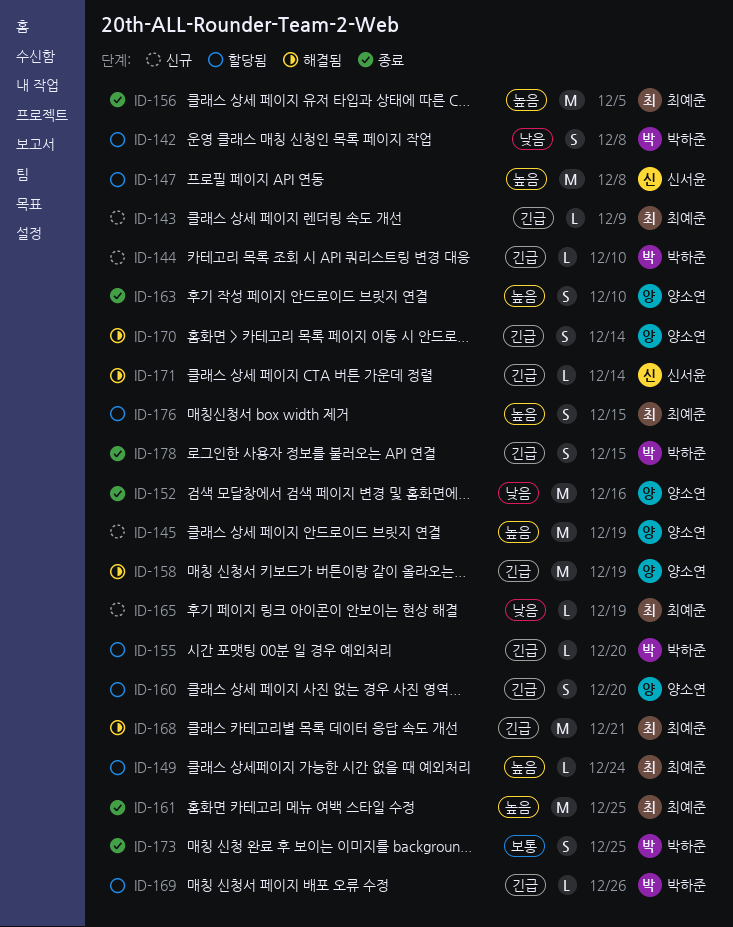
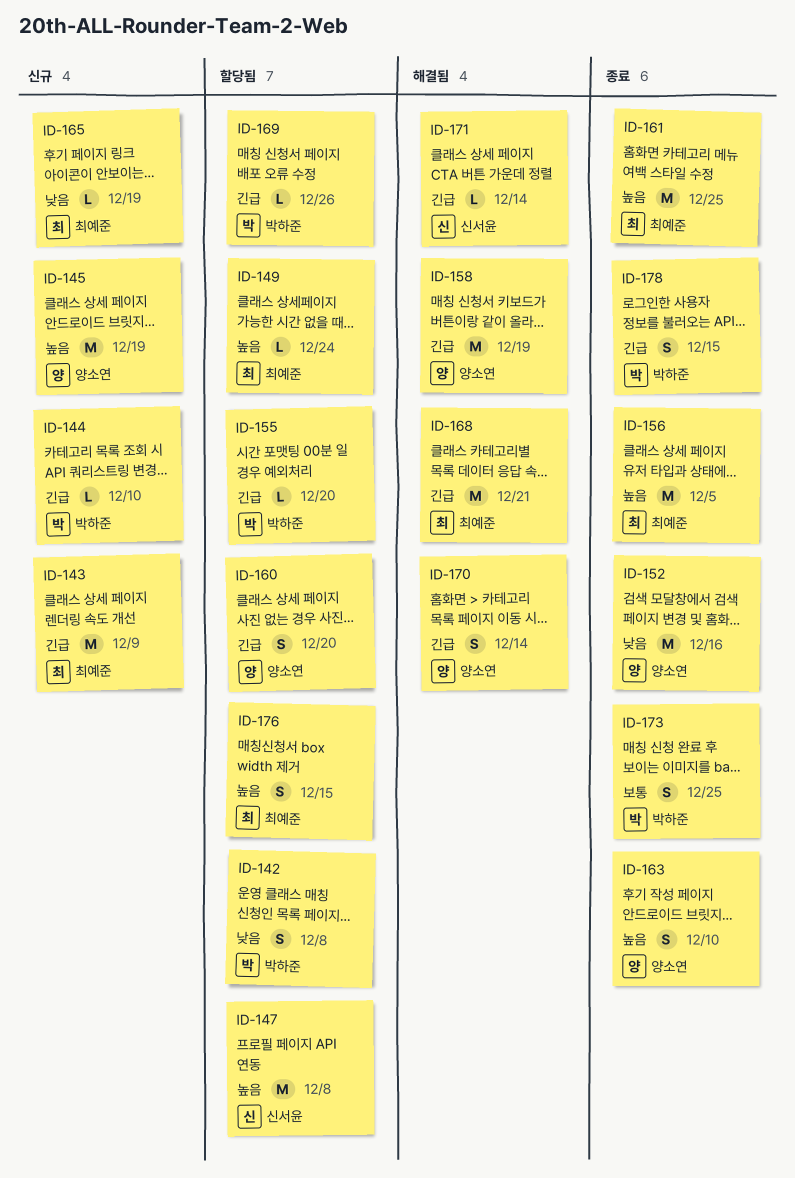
ID-143, estimate: L -> M

